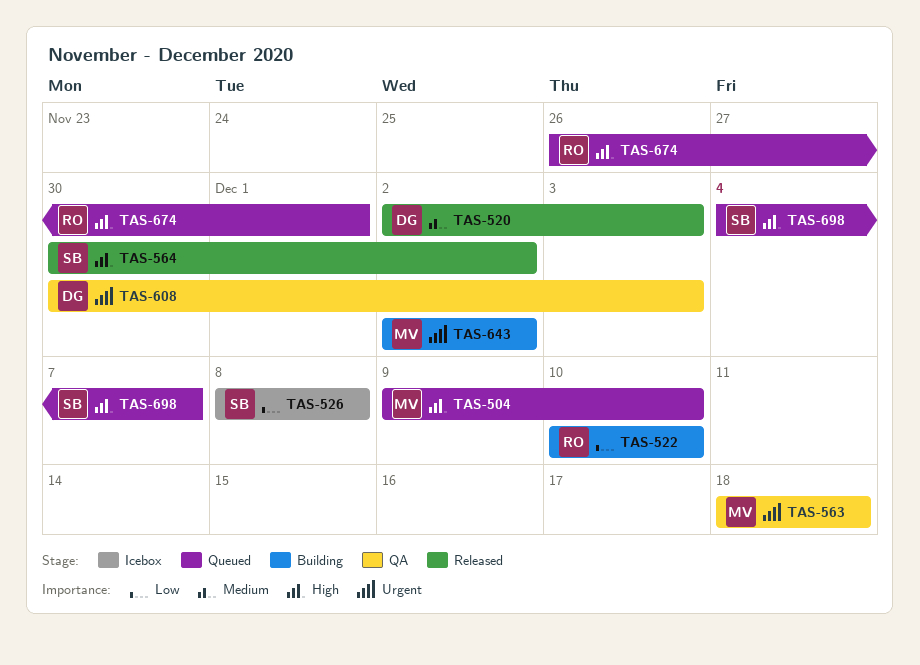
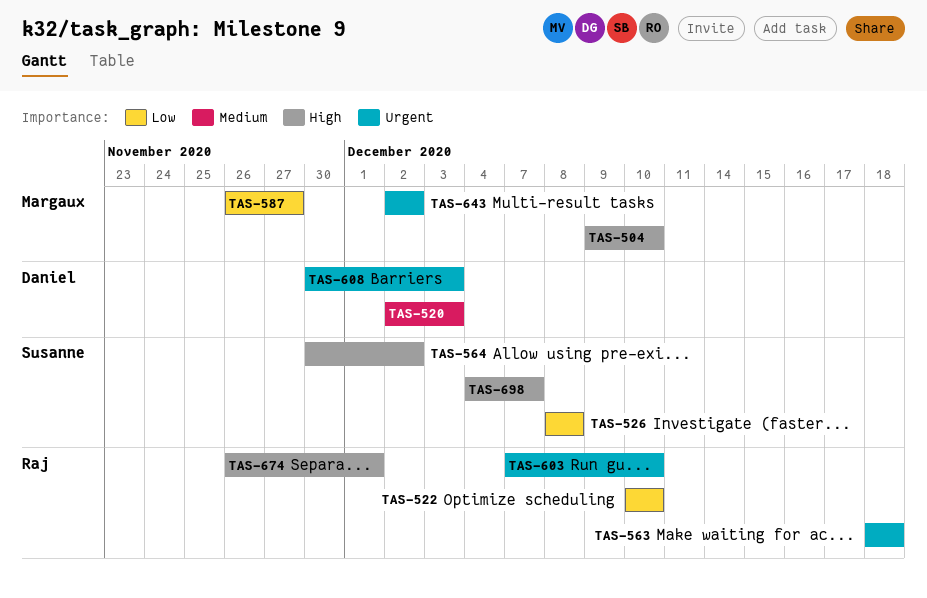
TAS-563, owner: Margaux -> Raj
TAS-587: none -> present
TAS-603: none -> present

